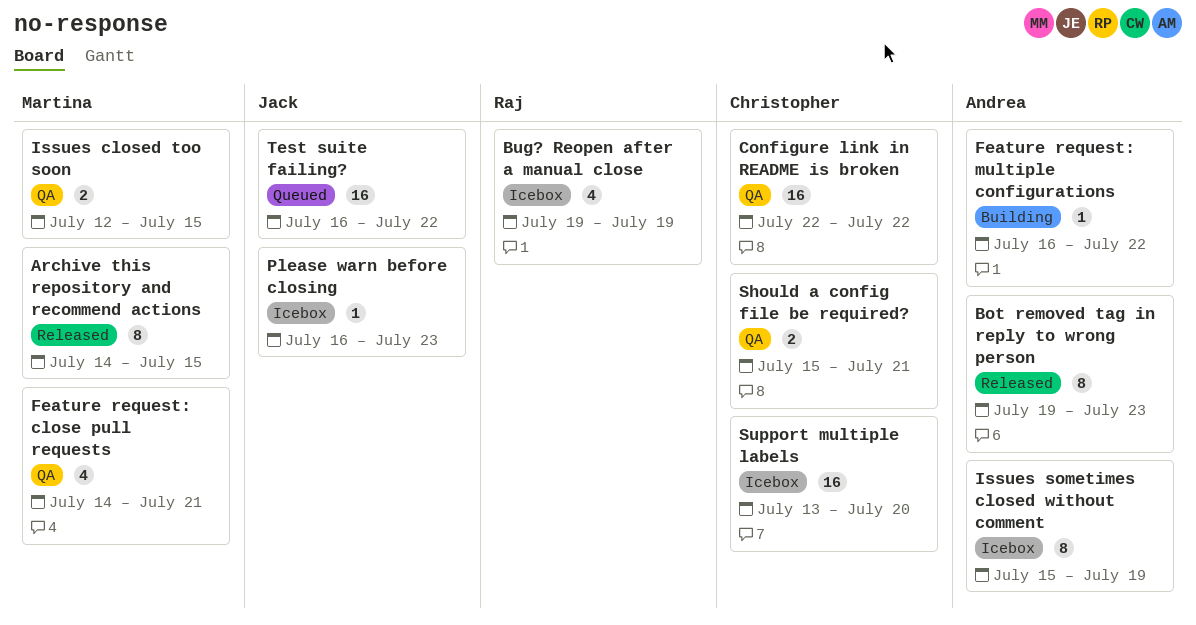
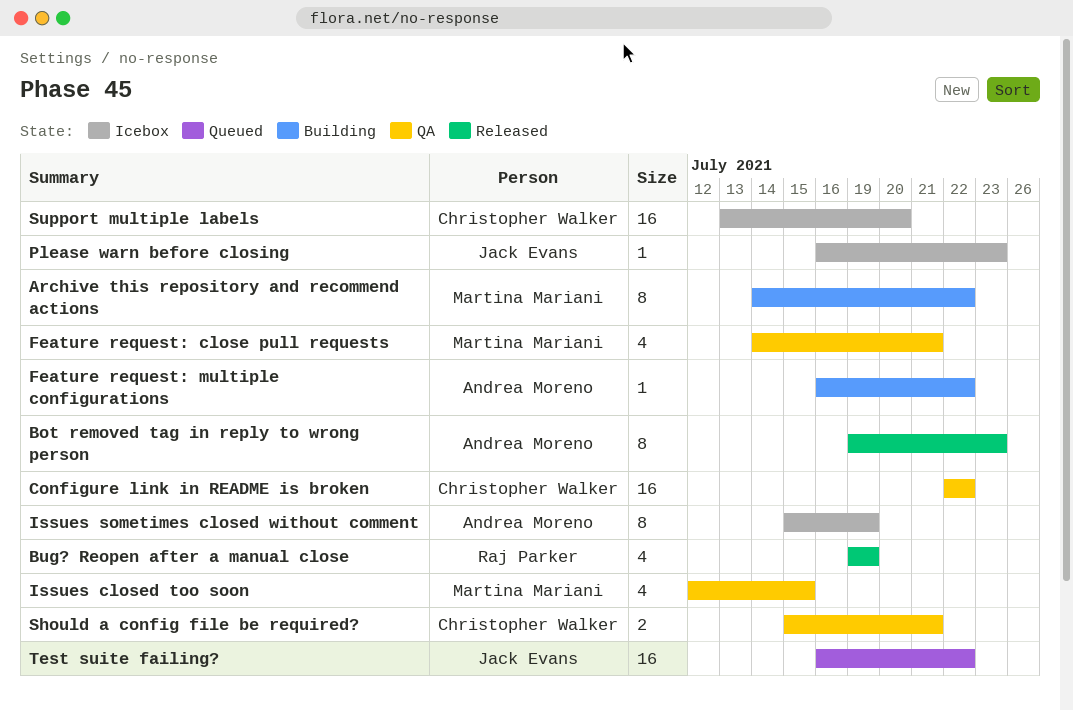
Archive this repository and recommend actions, status: Released -> Building
Archive this repository and recommend actions, due: Jul 15 -> Jul 22
Bug? Reopen after a manual close, status: Icebox -> Released
Issues closed too soon, estimate: 2 -> 4

